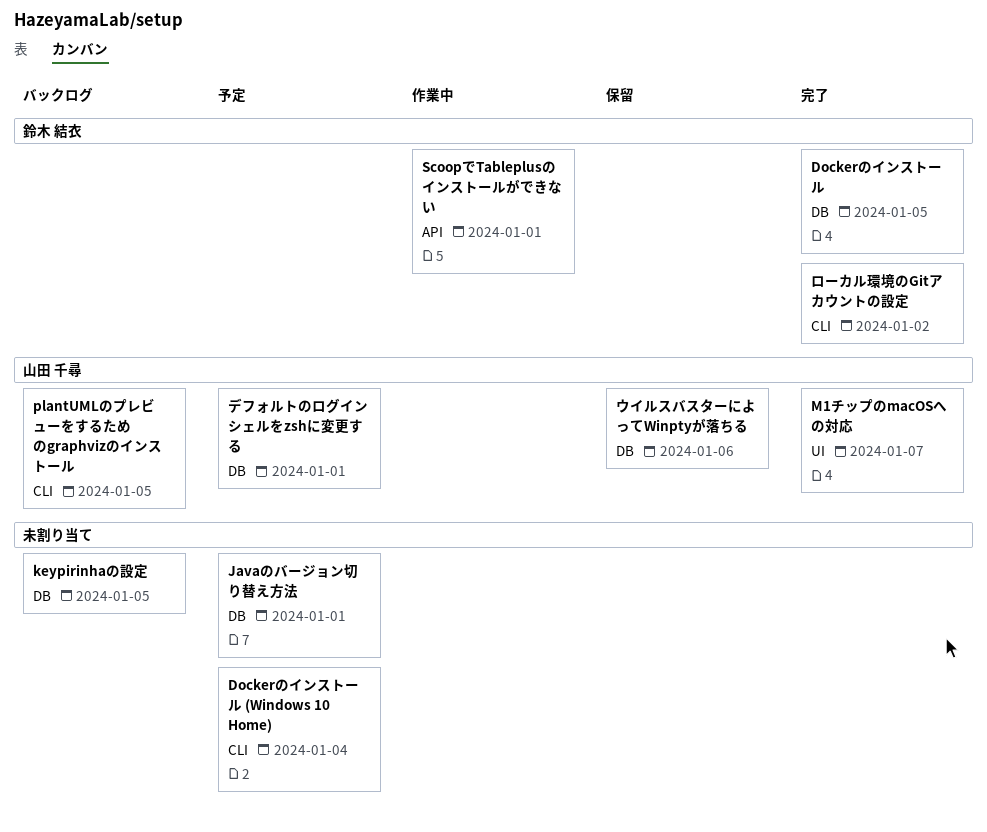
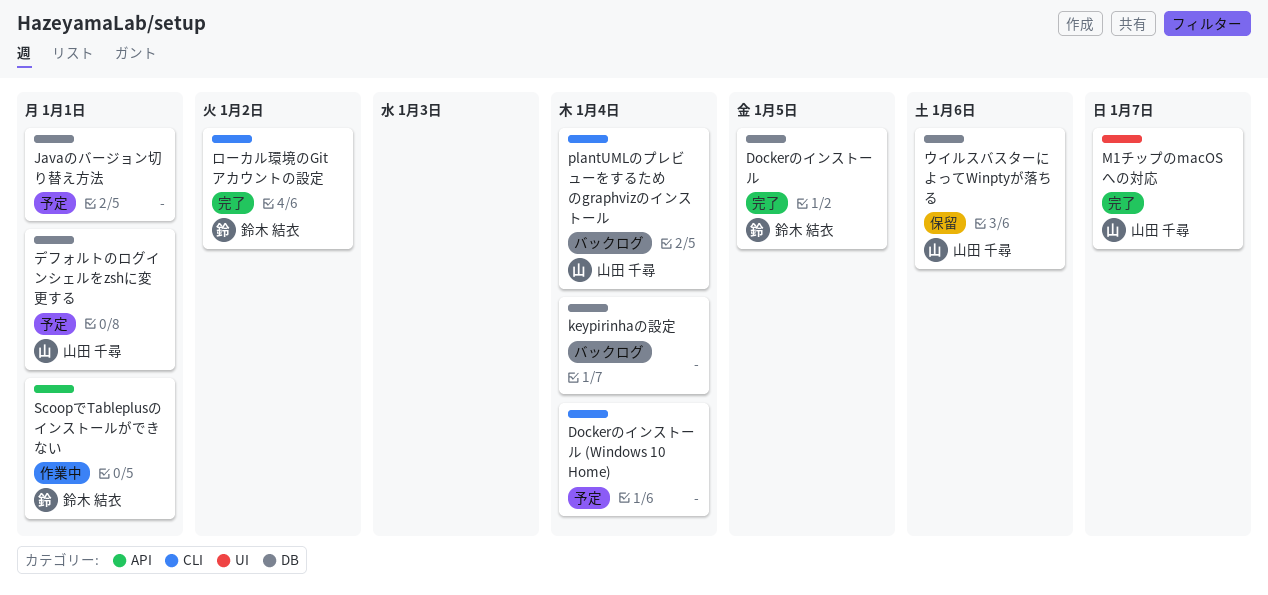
keypirinhaの設定, due: Jan 5 -> Jan 4
plantUMLのプレビューをするためのgraphvizのインストール, due: Jan 5 -> Jan 4

